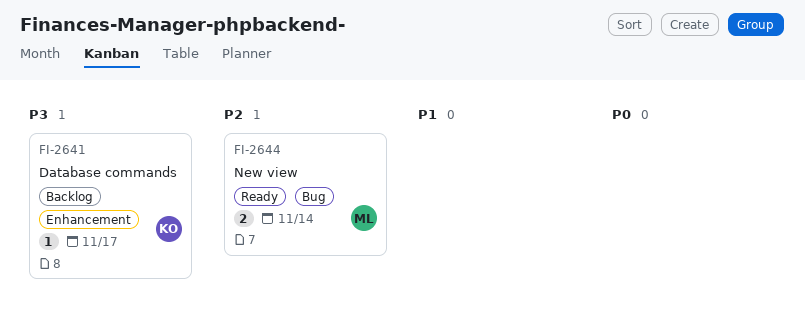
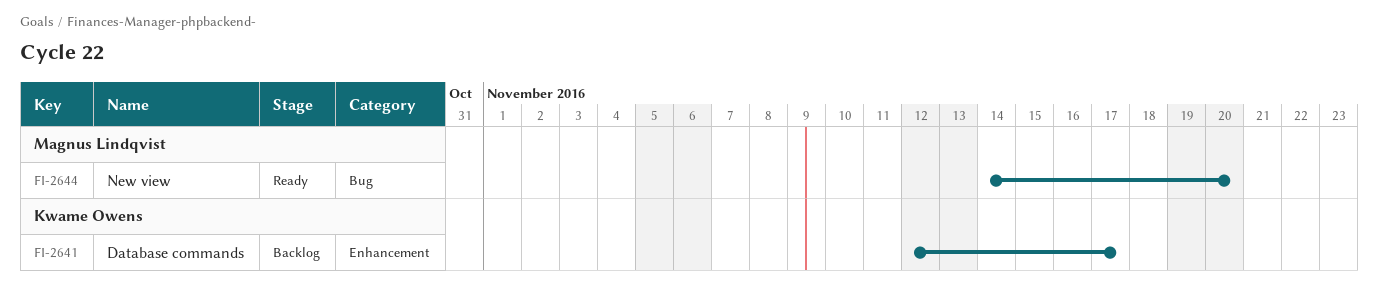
FI-2644, due: Nov 14 -> Nov 20

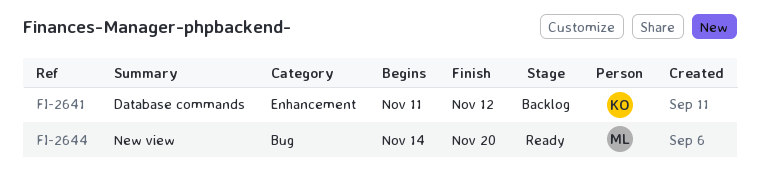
FI-2641, start: Nov 12 -> Nov 11
FI-2641, due: Nov 17 -> Nov 12

